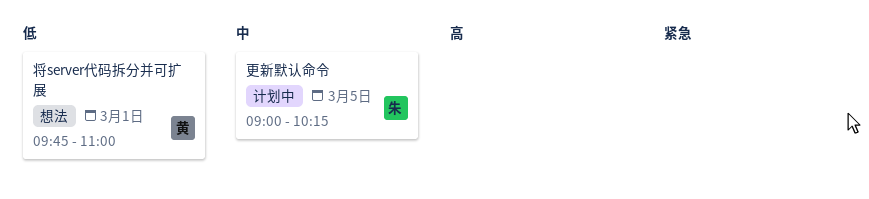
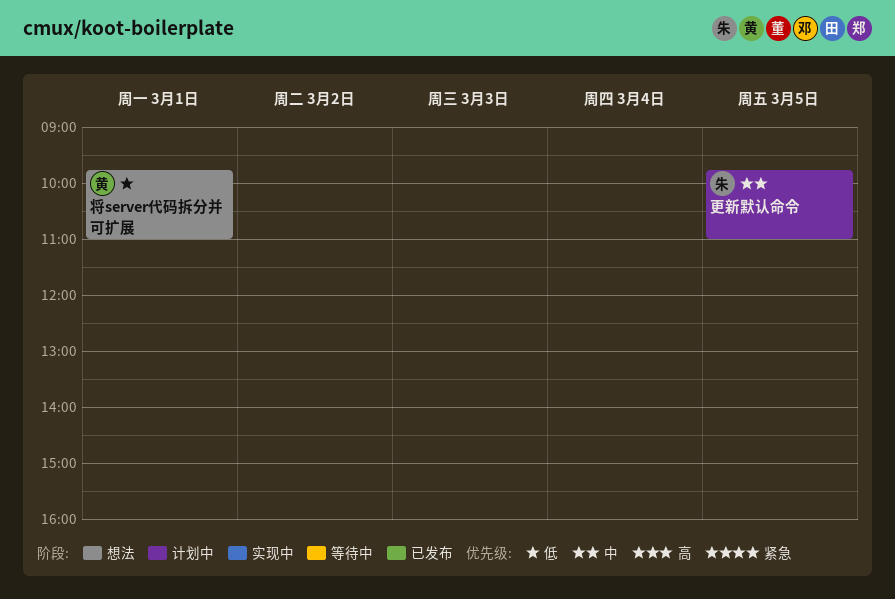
更新默认命令, begins: 09:00 -> 09:45
更新默认命令, ends: 10:15 -> 11:00

